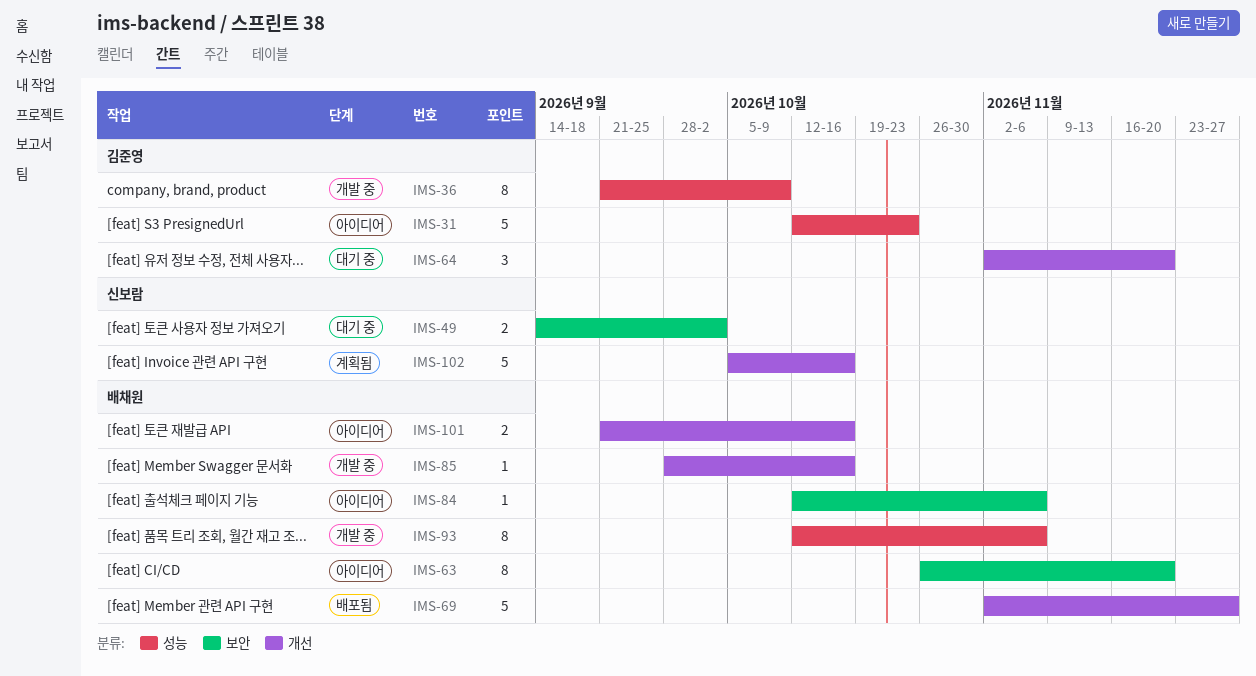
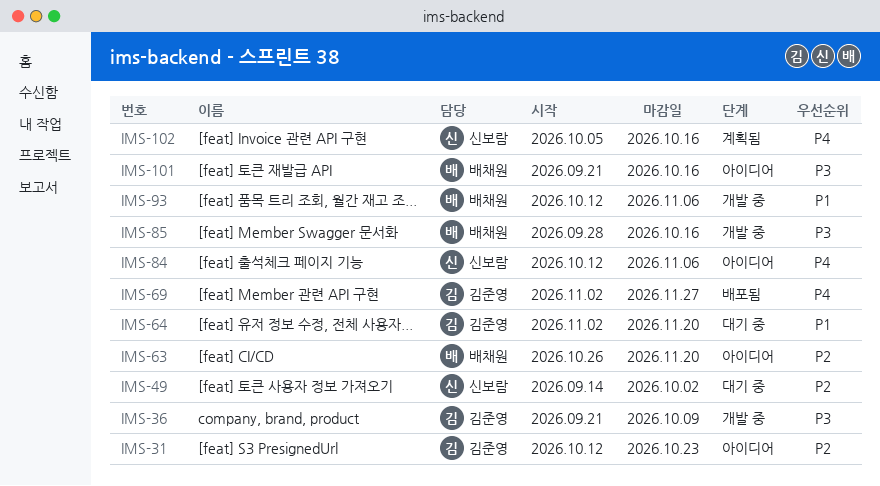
IMS-69, owner: 배채원 -> 김준영
IMS-84, owner: 배채원 -> 신보람

